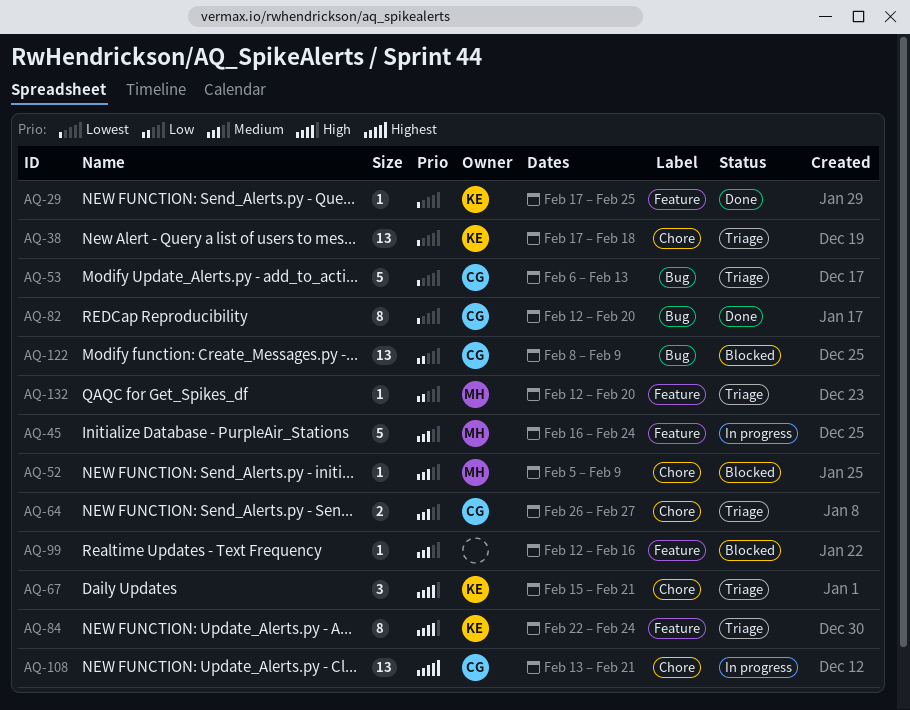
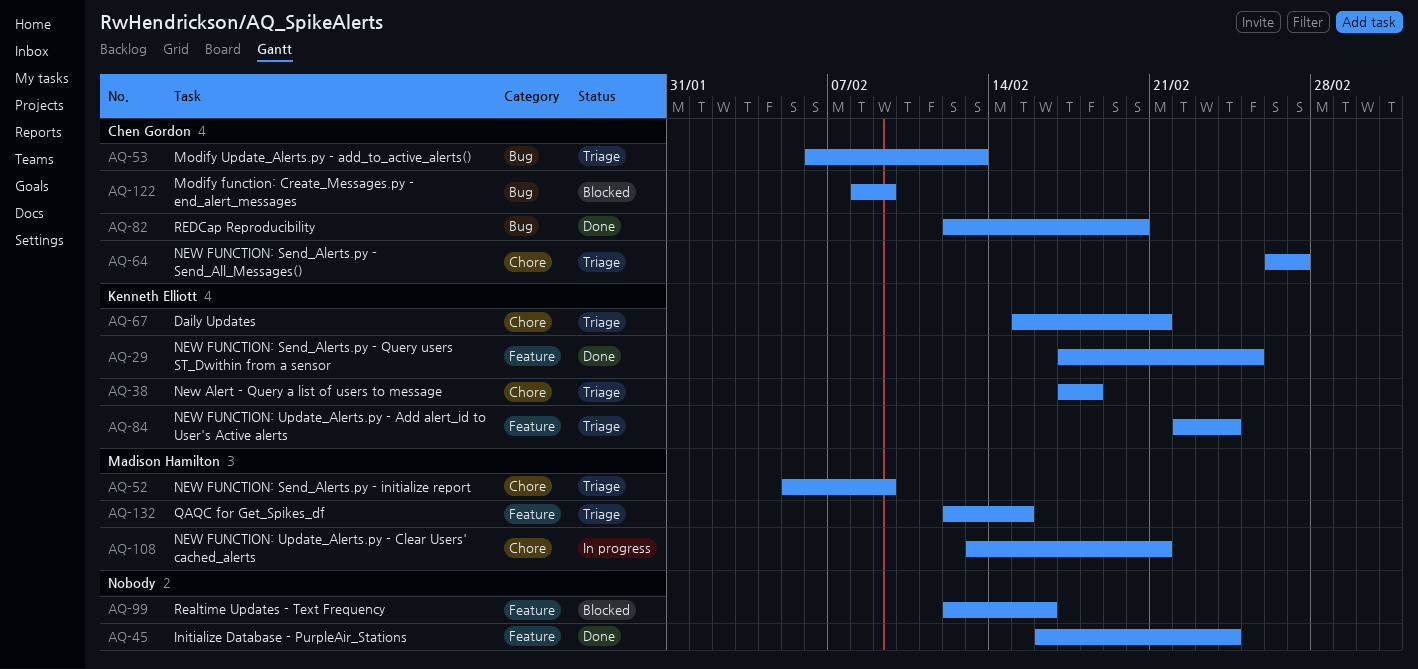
AQ-45, status: In progress -> Done
AQ-45, owner: Madison Hamilton -> none
AQ-52, status: Blocked -> Triage
AQ-108, owner: Chen Gordon -> Madison Hamilton
AQ-132, due: Feb 20 -> Feb 15

